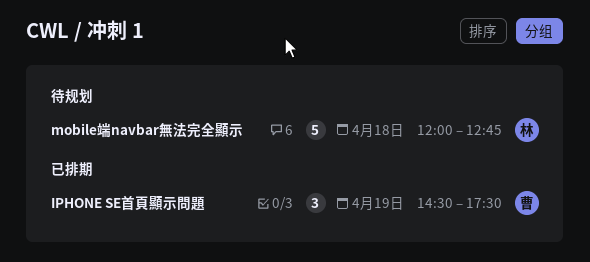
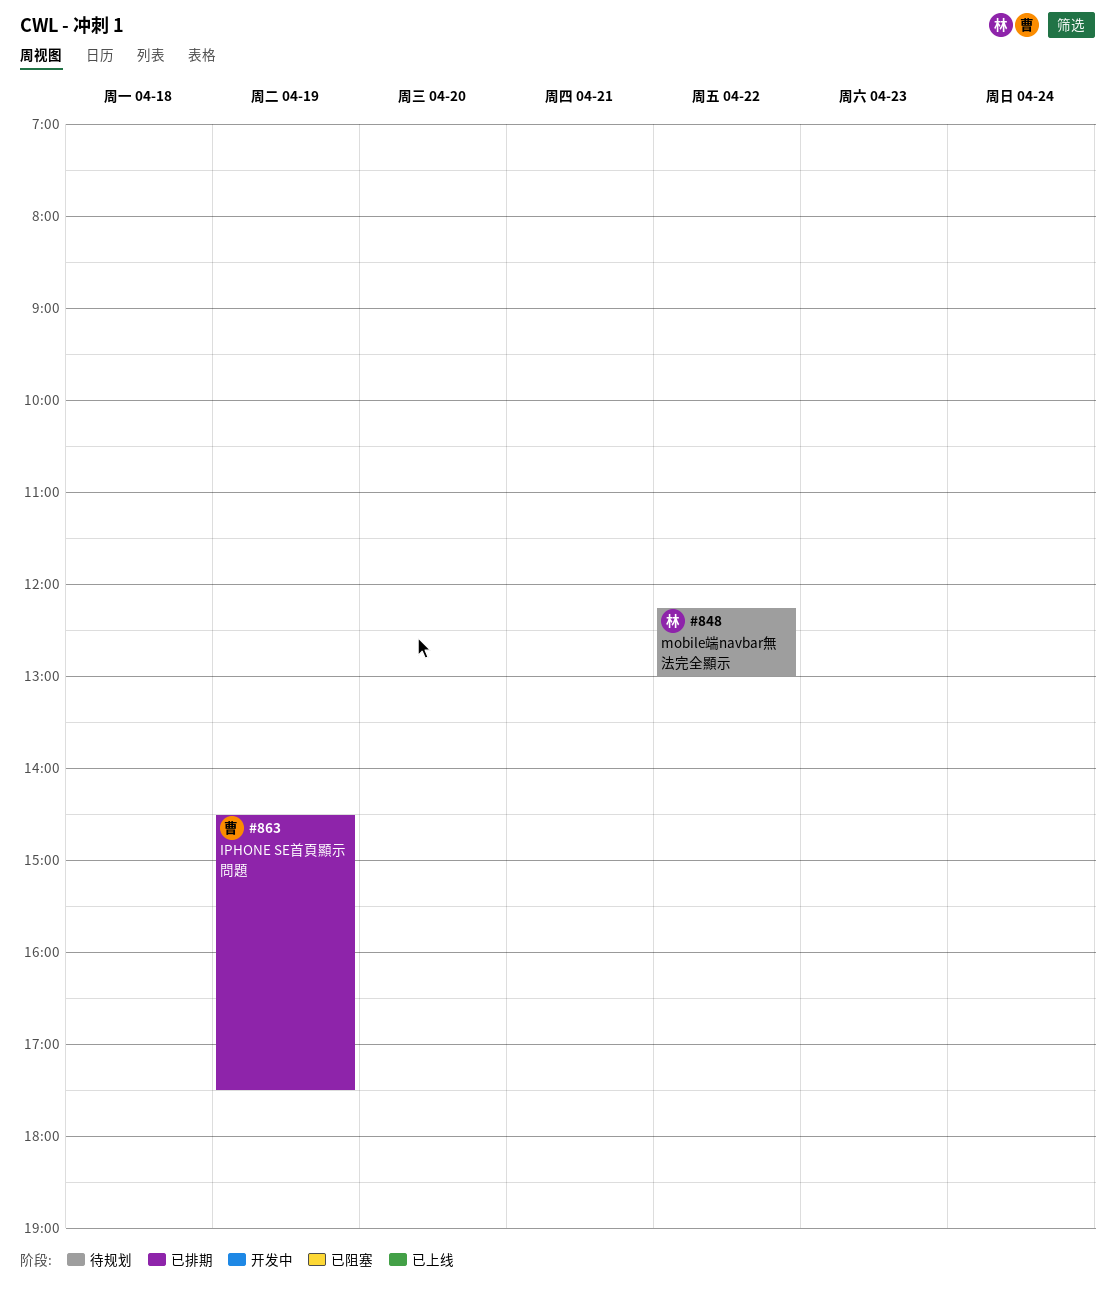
mobile端navbar無法完全顯示, day: Apr 18 -> Apr 22
mobile端navbar無法完全顯示, begins: 12:00 -> 12:15
mobile端navbar無法完全顯示, ends: 12:45 -> 13:00

